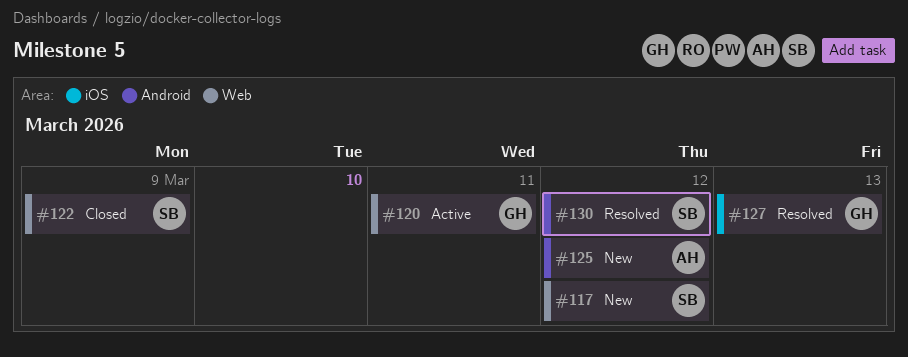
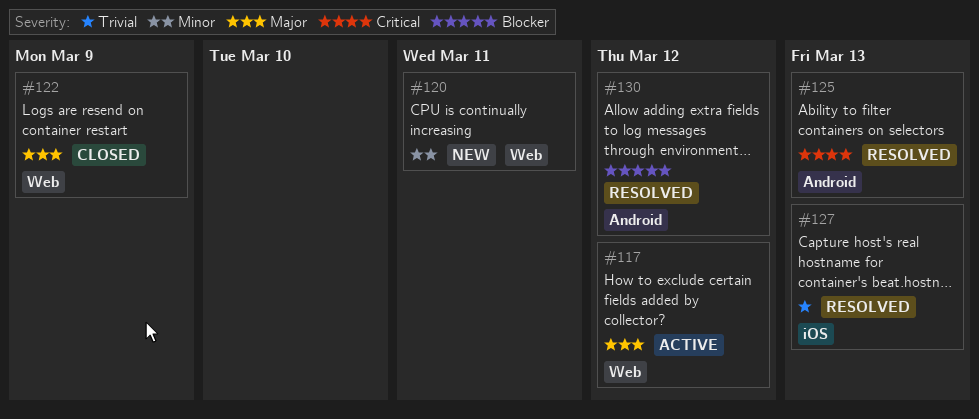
#117, status: New -> Active
#120, status: Active -> New
#125, status: New -> Resolved
#125, due: Mar 12 -> Mar 13

